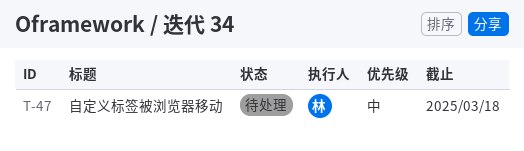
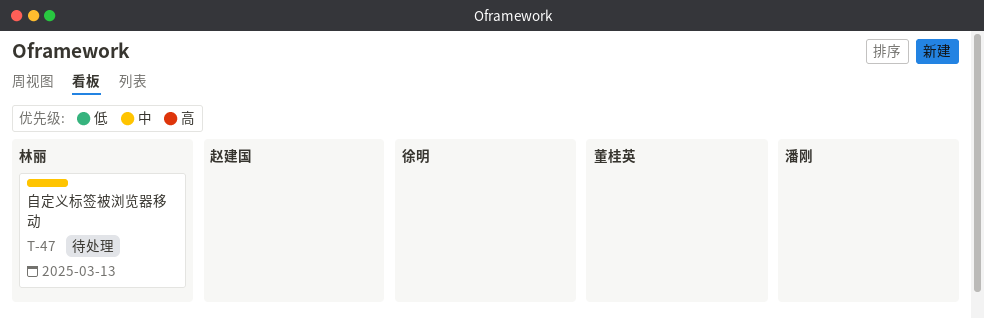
T-47, due: Mar 18 -> Mar 13

